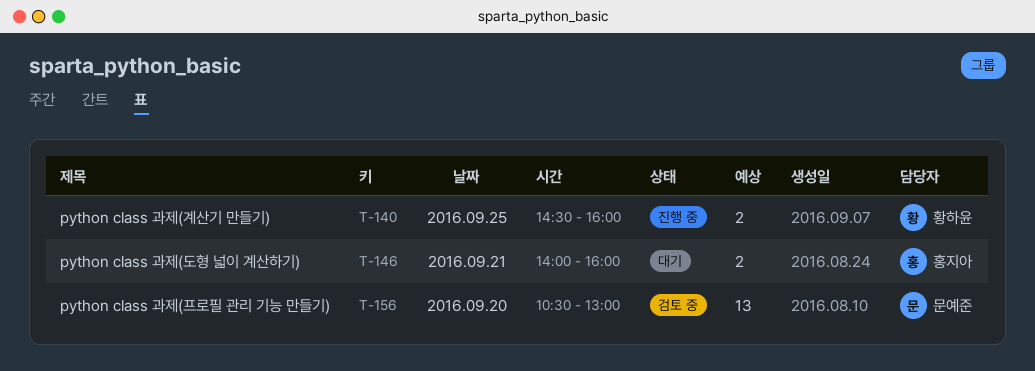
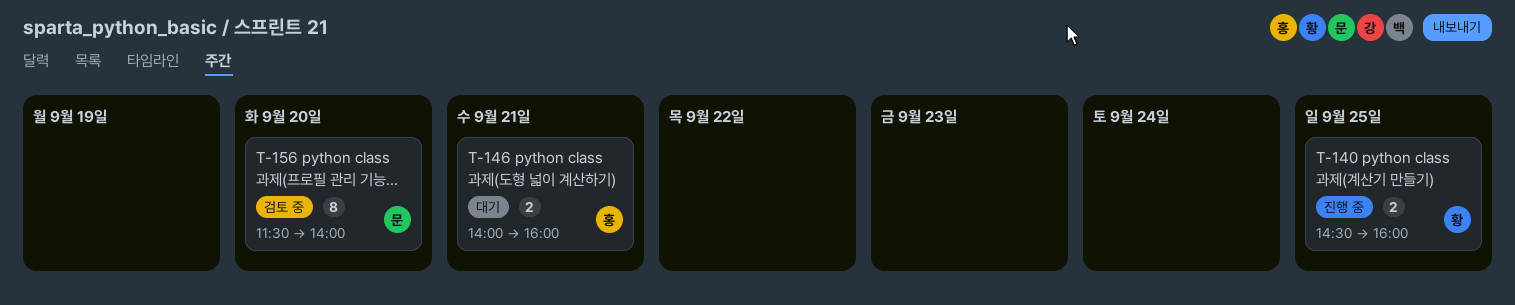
T-156, estimate: 13 -> 8
T-156, begins: 10:30 -> 11:30
T-156, ends: 13:00 -> 14:00

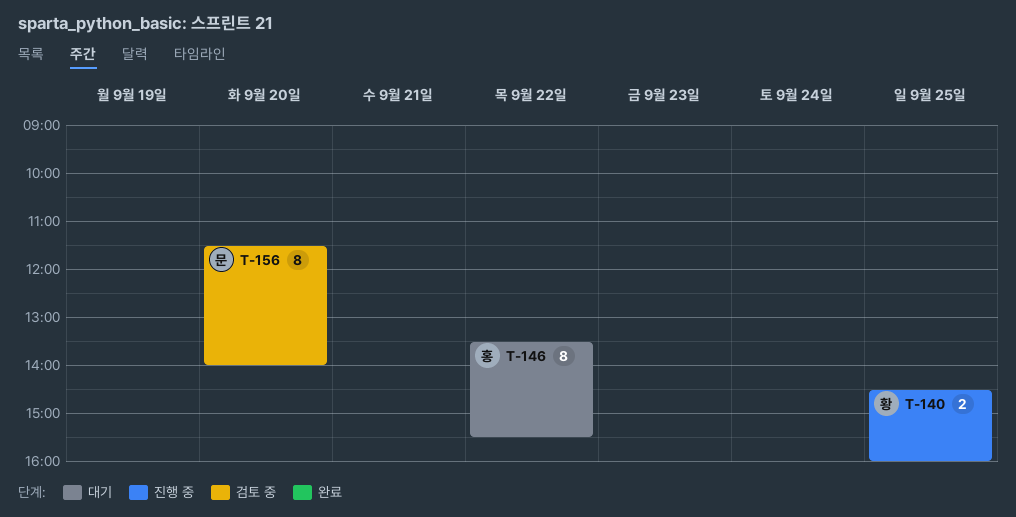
T-146, estimate: 2 -> 8
T-146, day: Sep 21 -> Sep 22
T-146, begins: 14:00 -> 13:30
T-146, ends: 16:00 -> 15:30

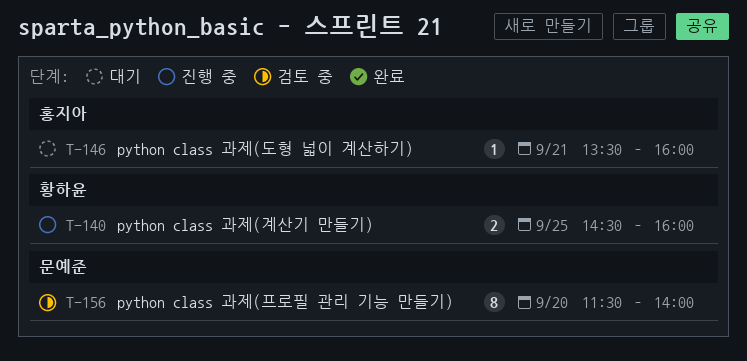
T-146, estimate: 8 -> 1
T-146, day: Sep 22 -> Sep 21
T-146, ends: 15:30 -> 16:00

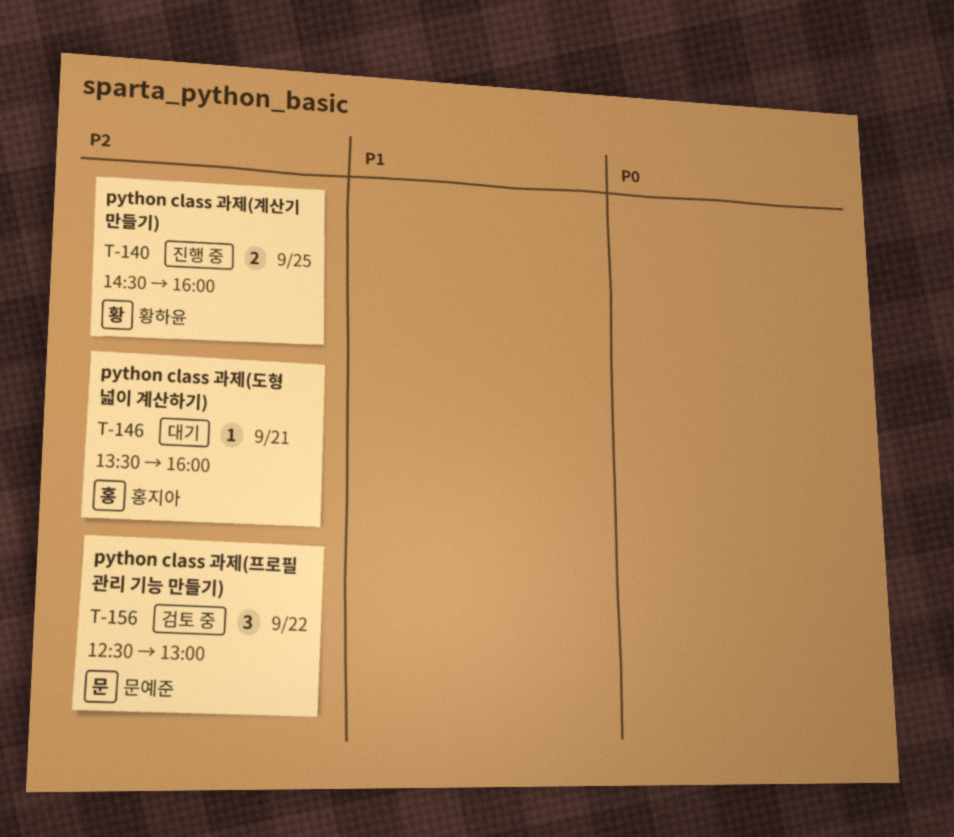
T-156, estimate: 8 -> 3
T-156, day: Sep 20 -> Sep 22
T-156, begins: 11:30 -> 12:30
T-156, ends: 14:00 -> 13:00

